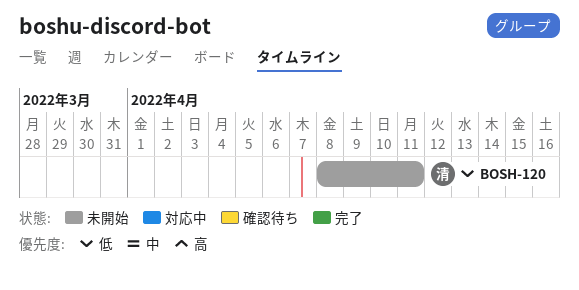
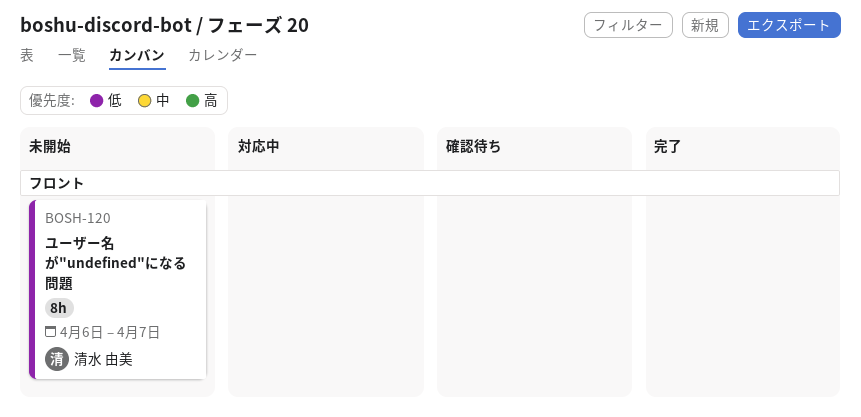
BOSH-120, start: Apr 8 -> Apr 6
BOSH-120, due: Apr 11 -> Apr 7

